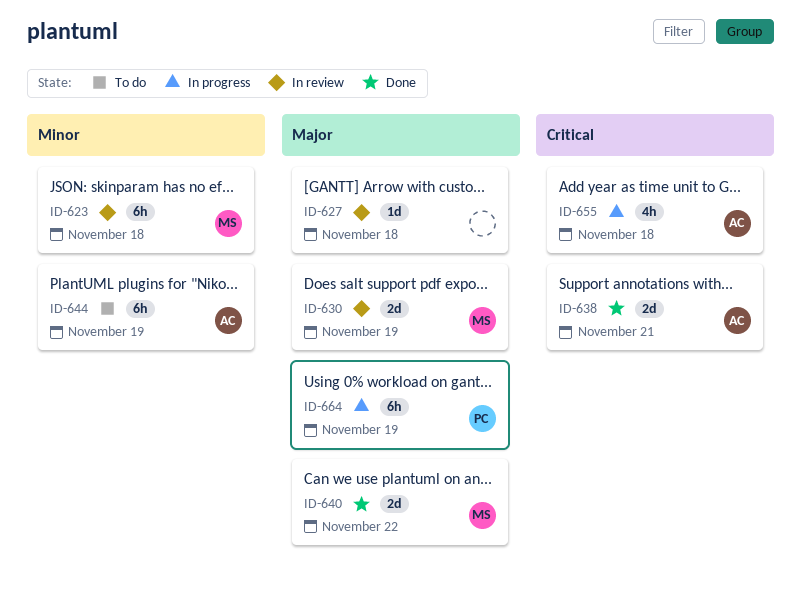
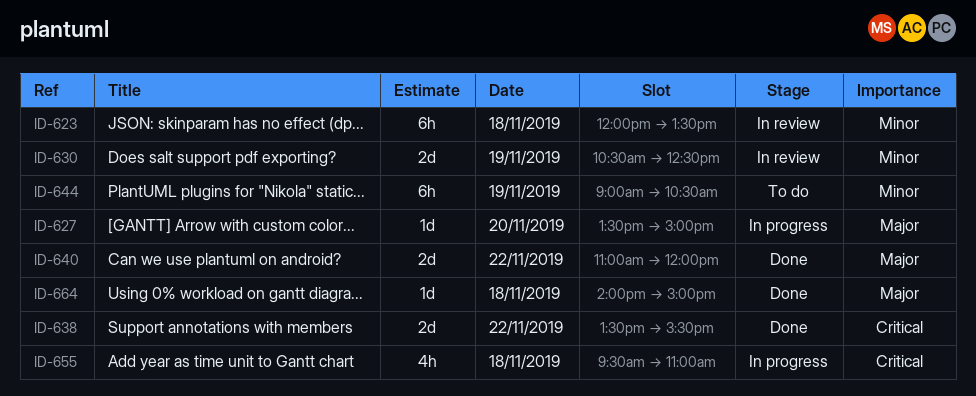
ID-627, status: In review -> In progress
ID-627, day: Nov 18 -> Nov 20
ID-630, priority: Major -> Minor
ID-638, day: Nov 21 -> Nov 22
ID-664, status: In progress -> Done
ID-664, estimate: 6h -> 1d
ID-664, day: Nov 19 -> Nov 18

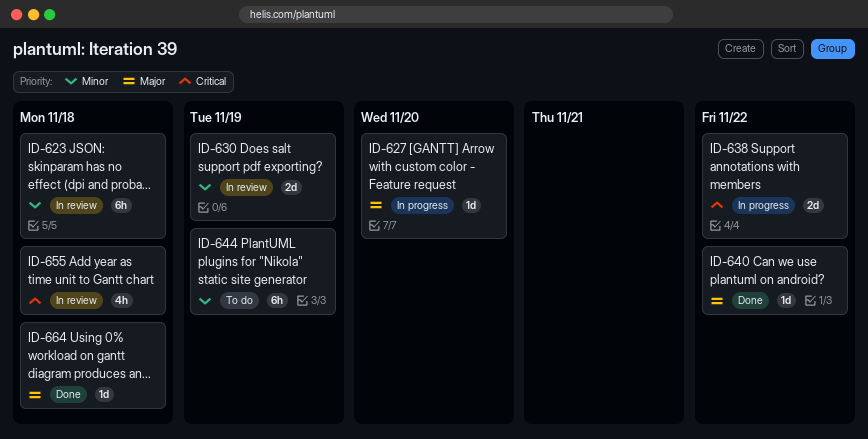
ID-638, status: Done -> In progress
ID-640, estimate: 2d -> 1d
ID-655, status: In progress -> In review

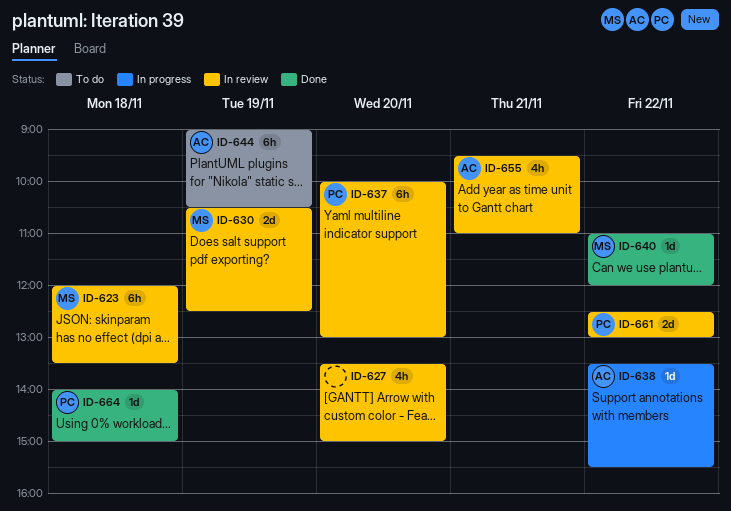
ID-627, status: In progress -> In review
ID-627, estimate: 1d -> 4h
ID-637: none -> present
ID-638, estimate: 2d -> 1d
ID-655, day: Nov 18 -> Nov 21
ID-661: none -> present

